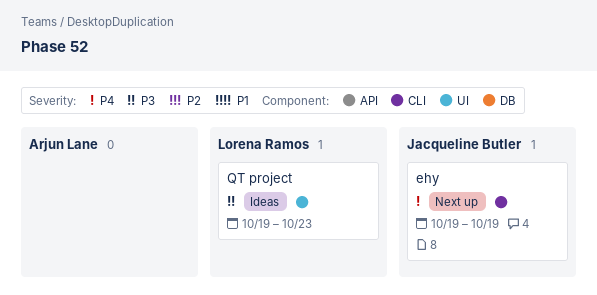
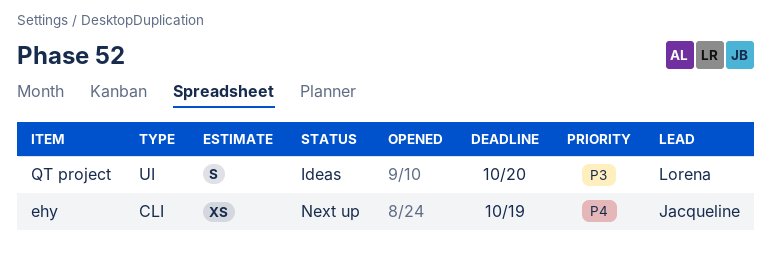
QT project, due: Oct 23 -> Oct 20

